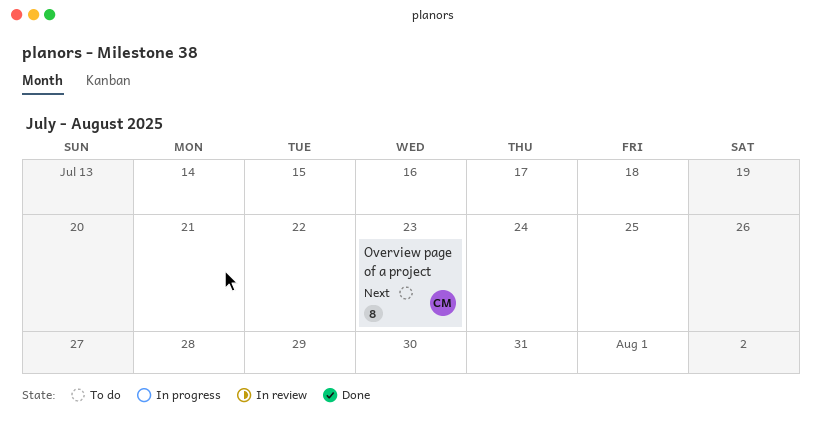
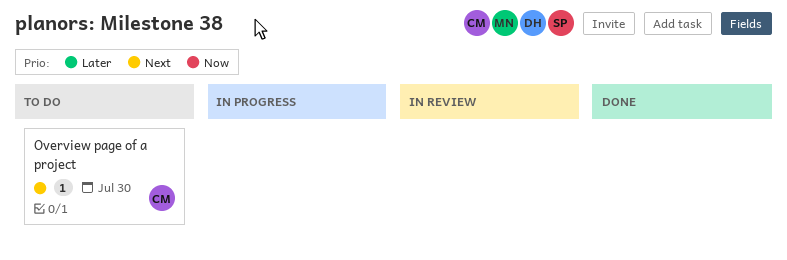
Overview page of a project, estimate: 8 -> 1
Overview page of a project, due: Jul 23 -> Jul 30

